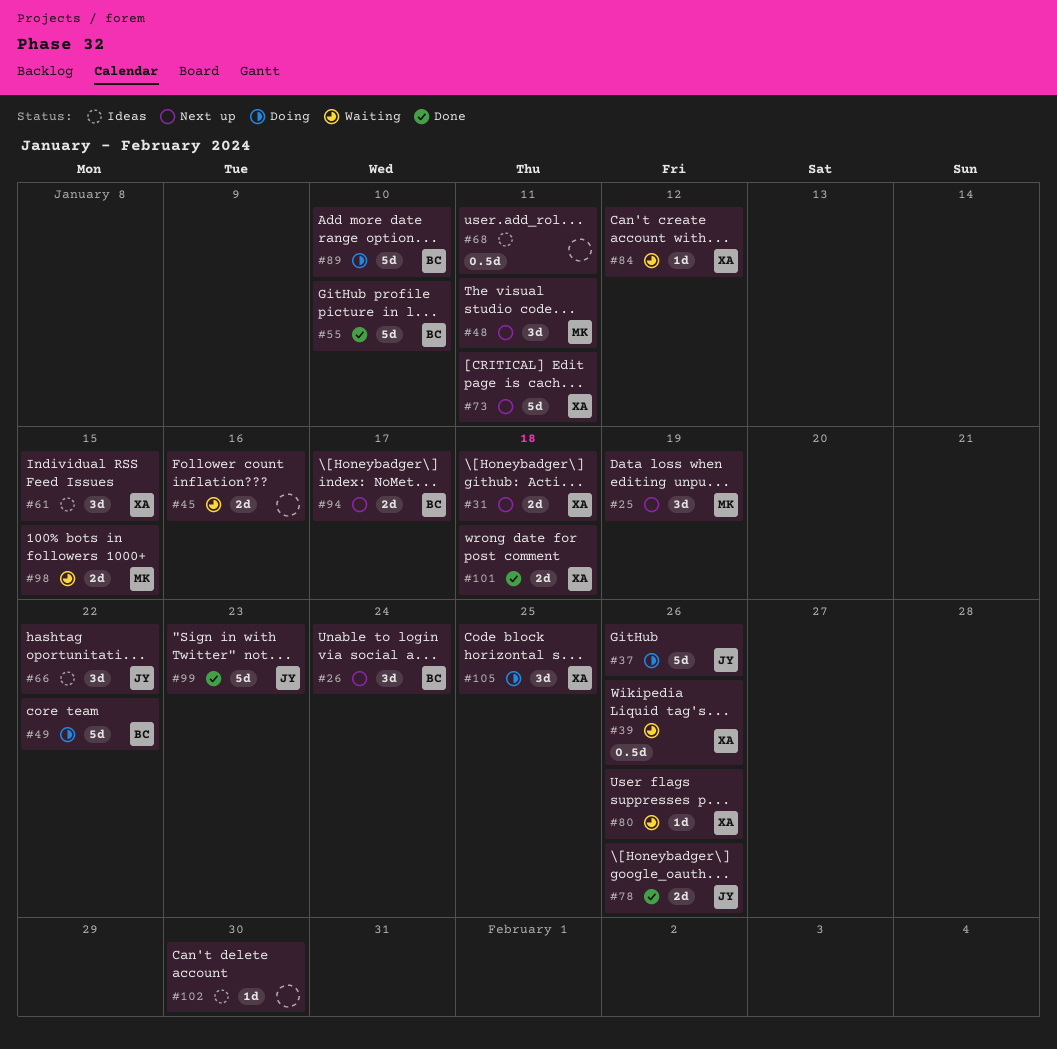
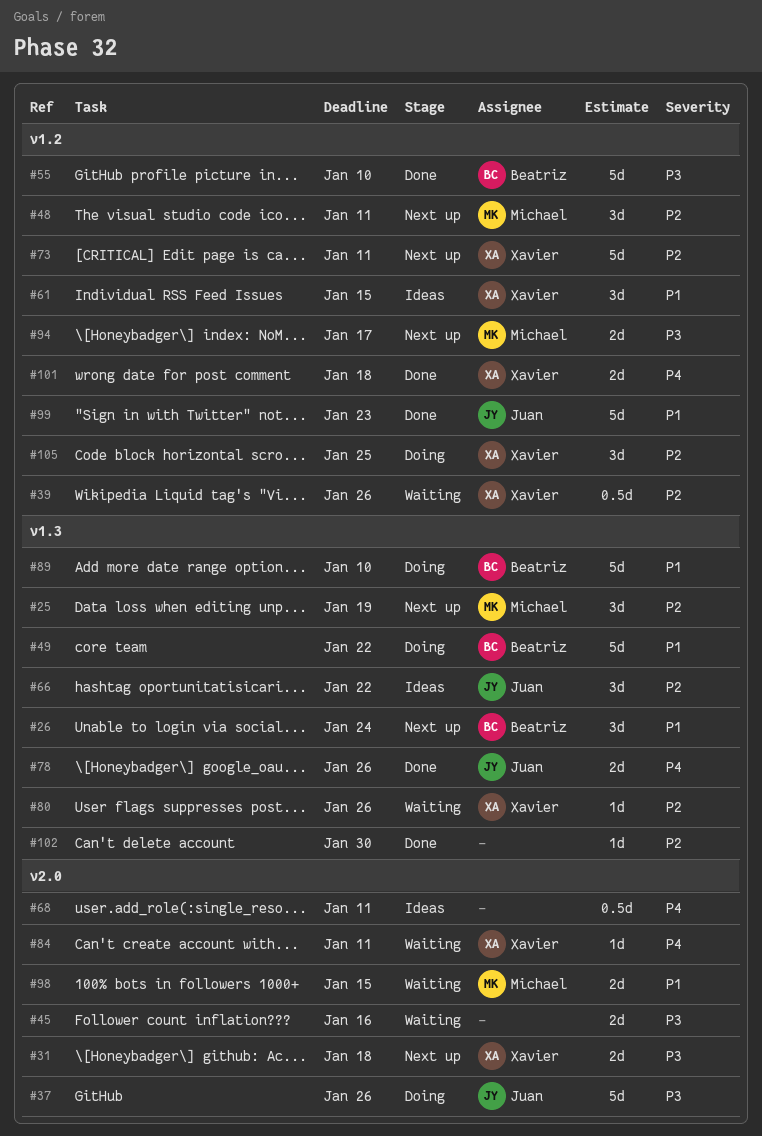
#84, due: Jan 12 -> Jan 11
#94, owner: Beatriz -> Michael
#102, status: Ideas -> Done

